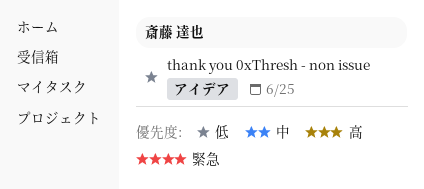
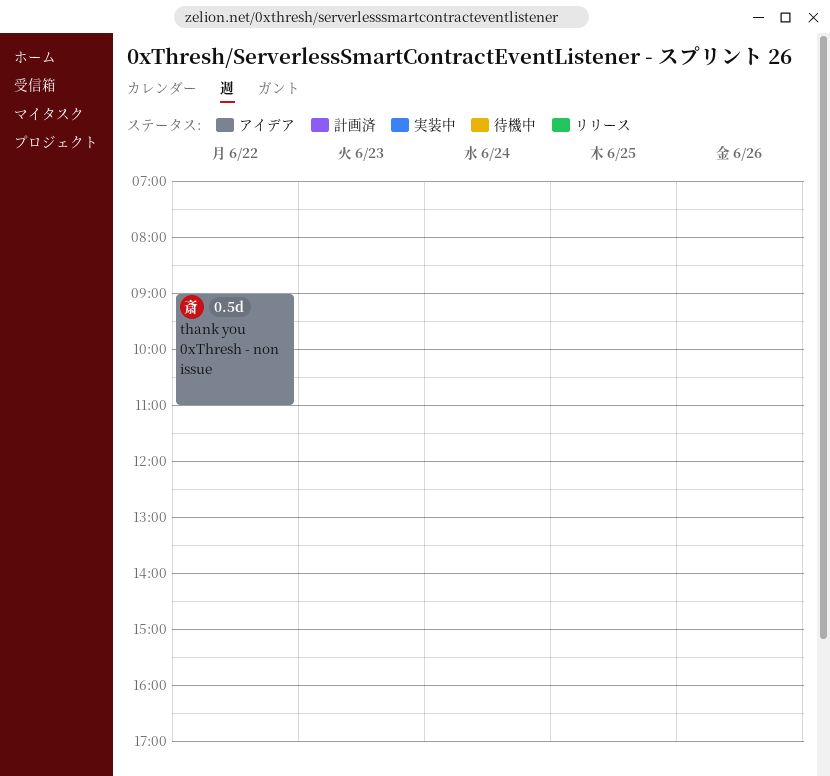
thank you 0xThresh - non issue, day: Jun 25 -> Jun 22

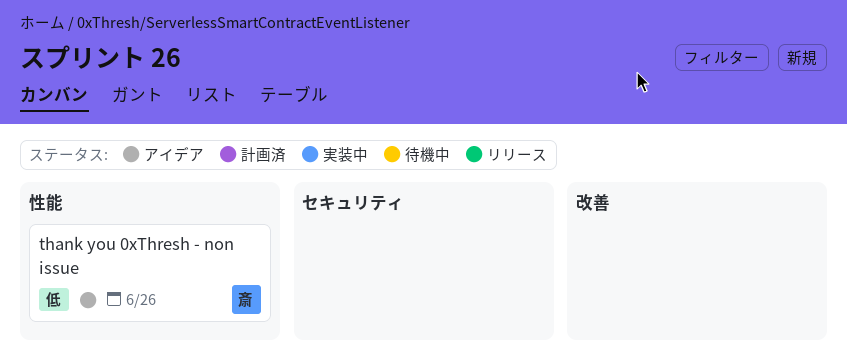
thank you 0xThresh - non issue, day: Jun 22 -> Jun 26

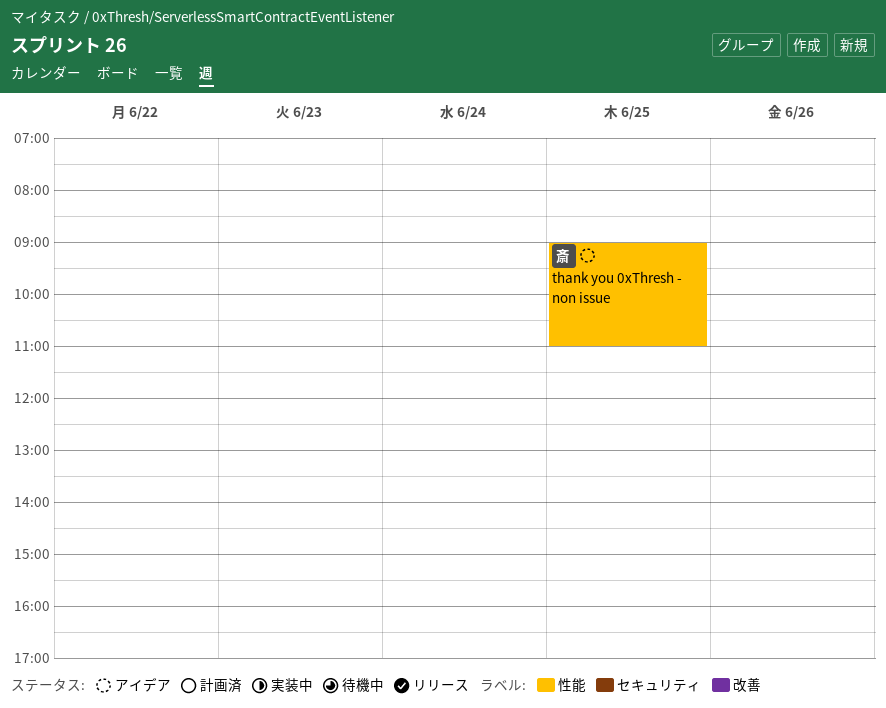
thank you 0xThresh - non issue, day: Jun 26 -> Jun 25

